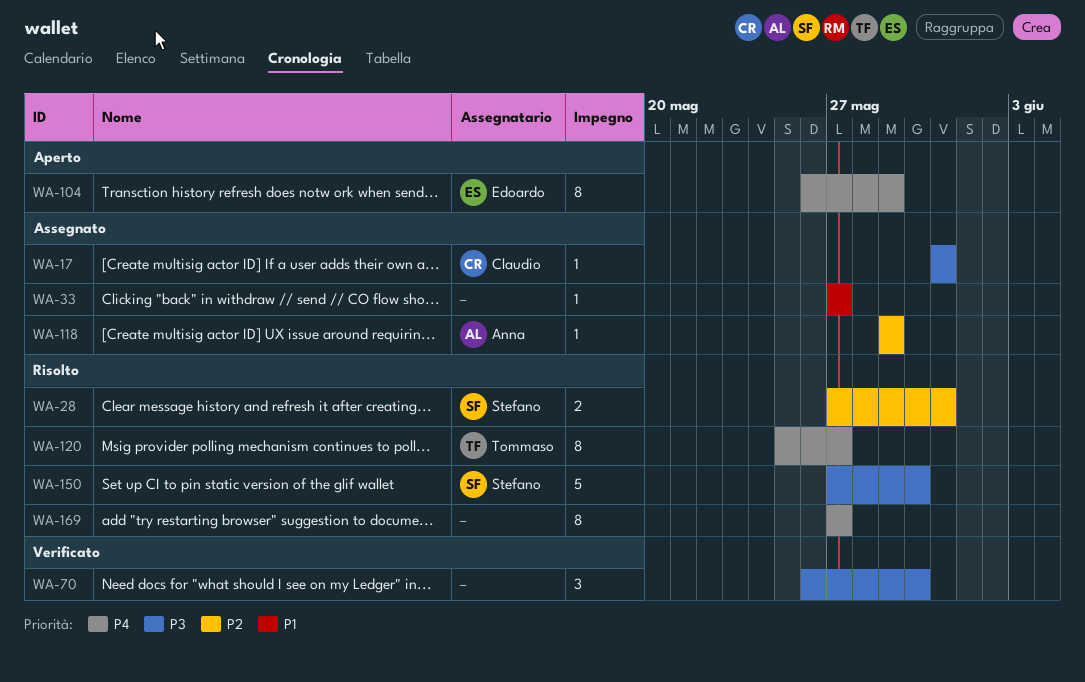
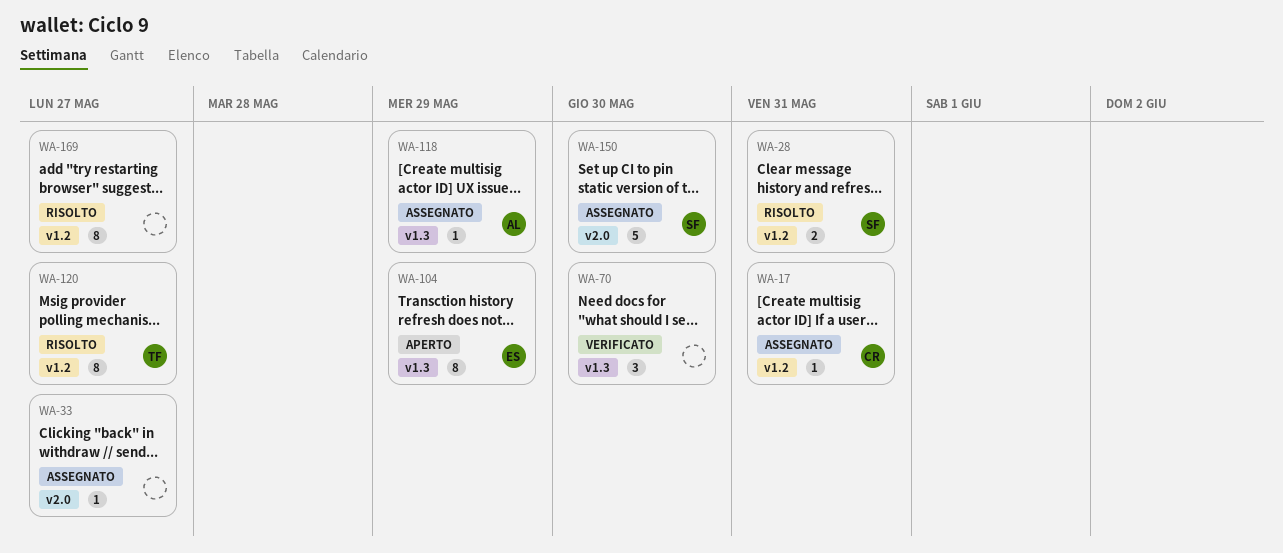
WA-150, status: Risolto -> Assegnato

